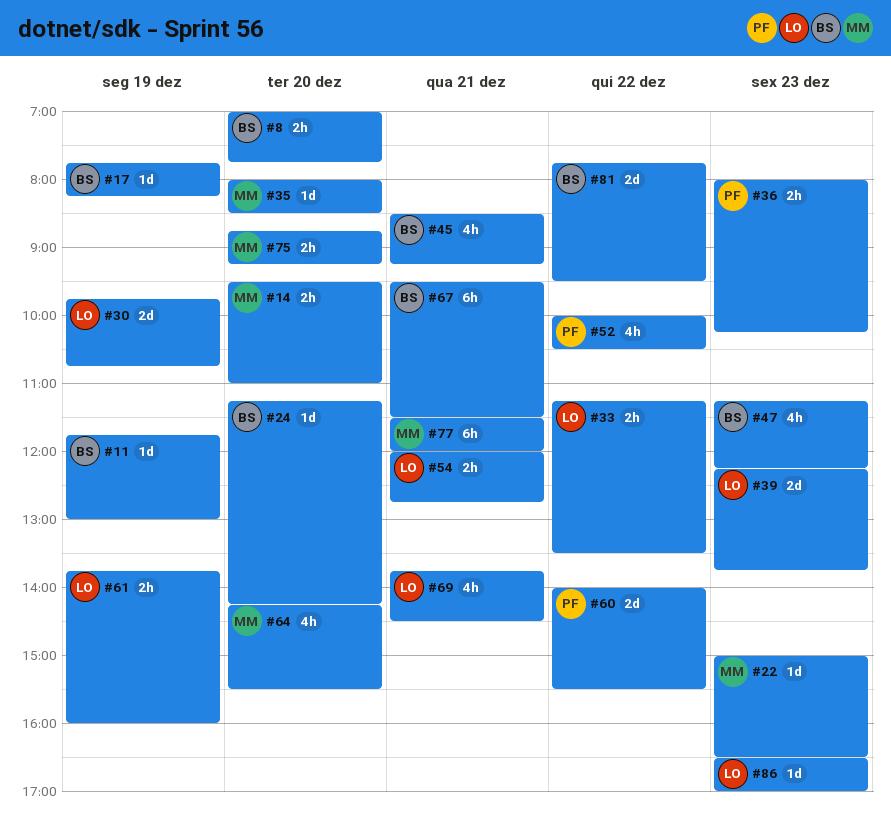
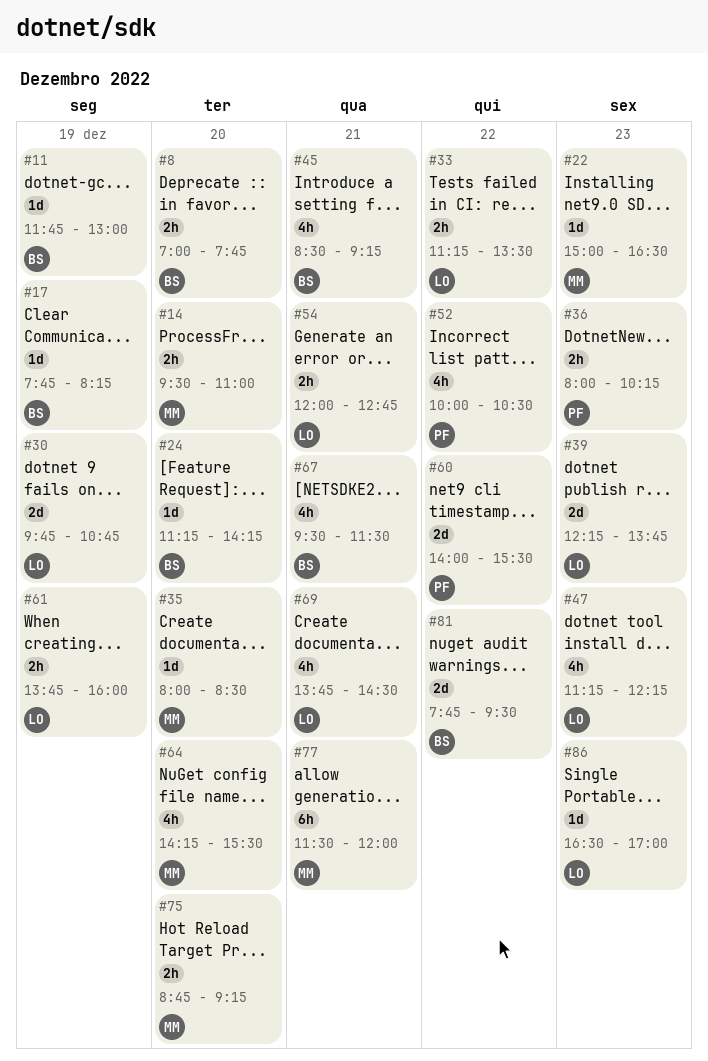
#47, owner: BS -> LO
#67, estimate: 6h -> 4h

